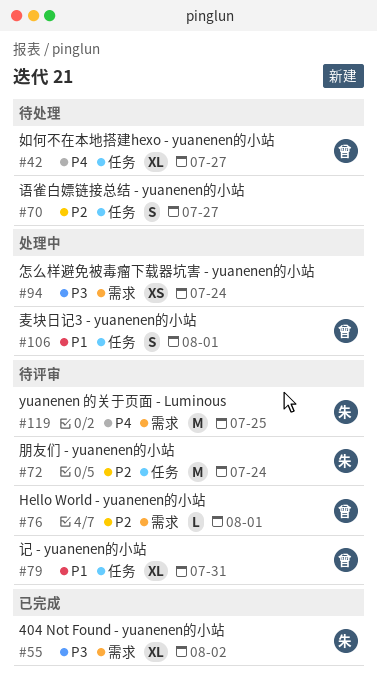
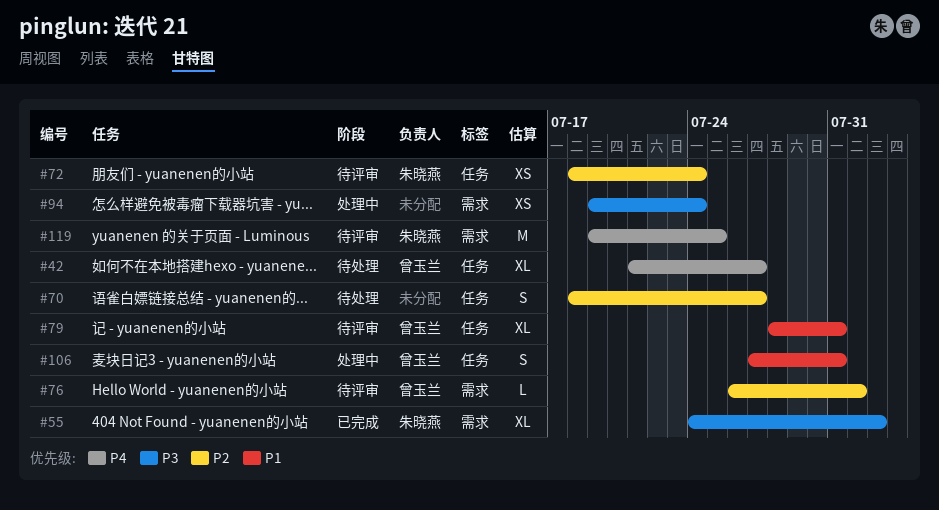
#72, estimate: M -> XS
#106, due: Aug 1 -> Jul 31

